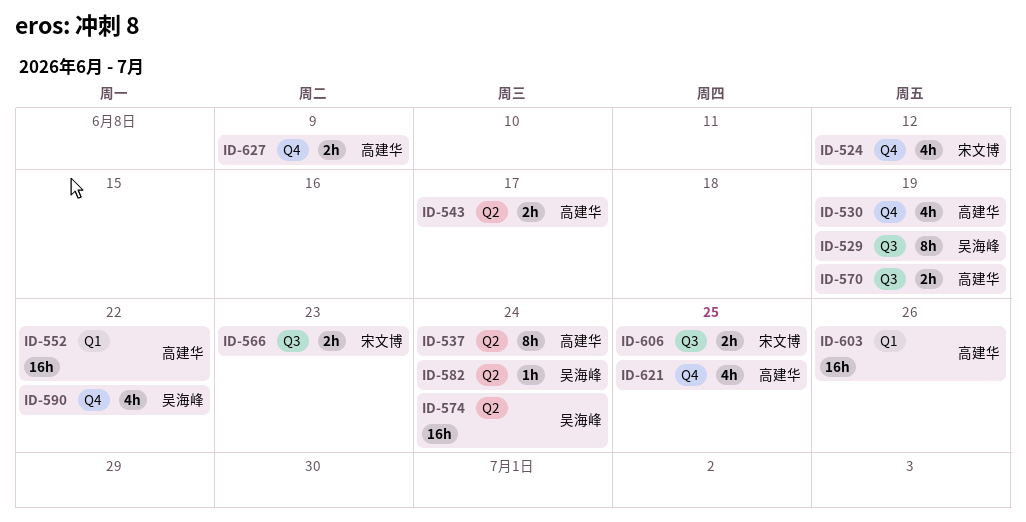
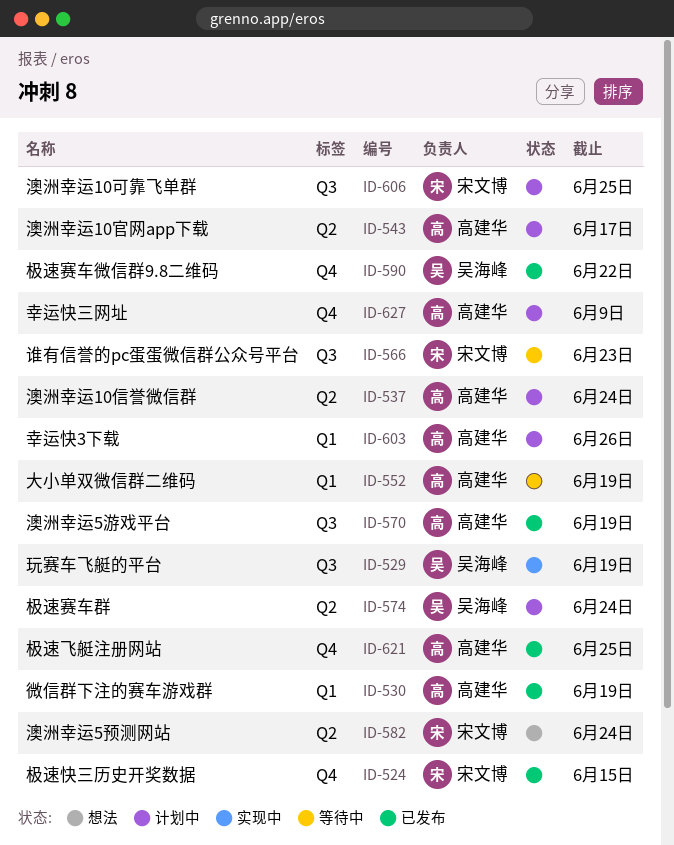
ID-524, due: Jun 12 -> Jun 15
ID-530, label: Q4 -> Q1
ID-552, due: Jun 22 -> Jun 19
ID-582, owner: 吴海峰 -> 宋文博

